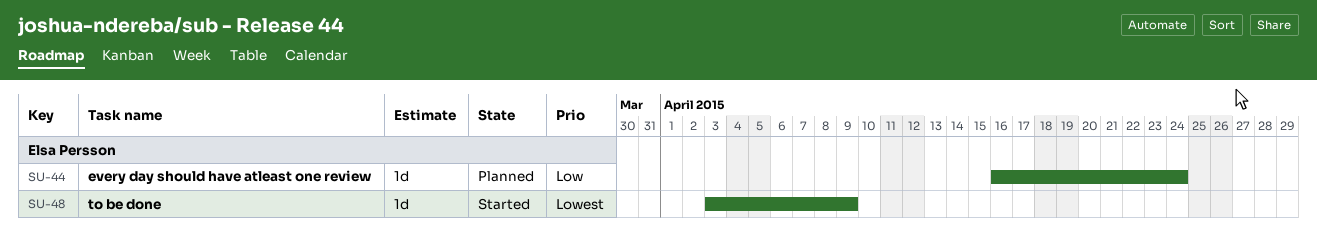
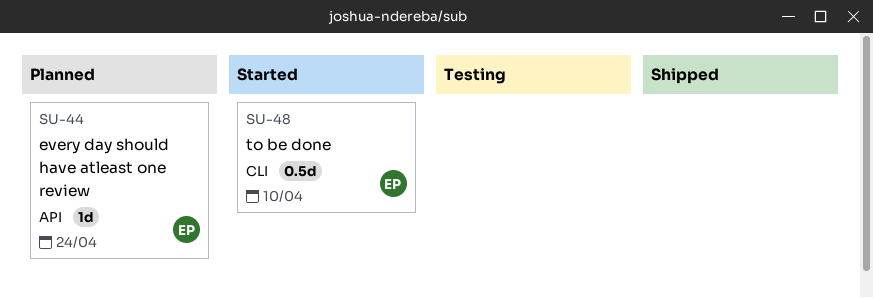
SU-48, estimate: 1d -> 0.5d
SU-48, due: Apr 9 -> Apr 10

